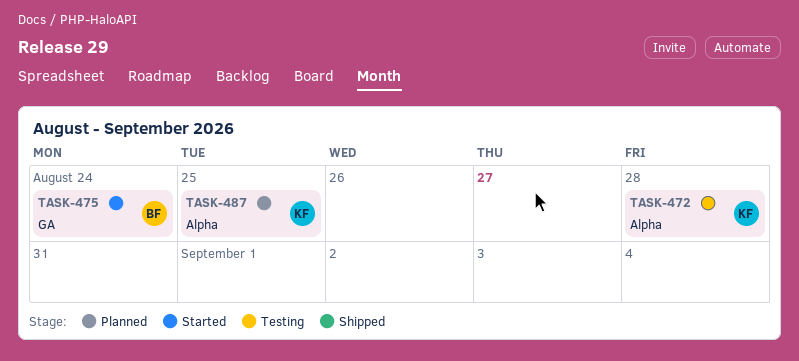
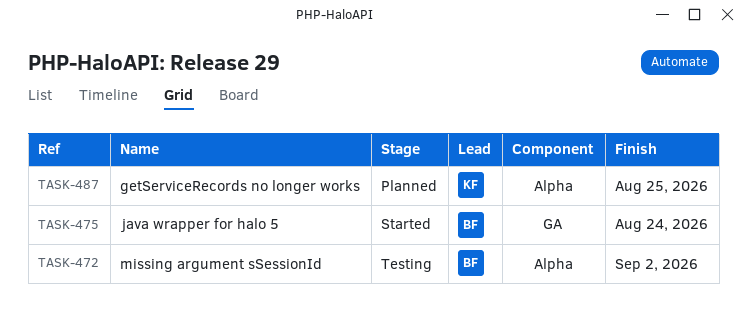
TASK-472, owner: KF -> BF
TASK-472, due: Aug 28 -> Sep 2

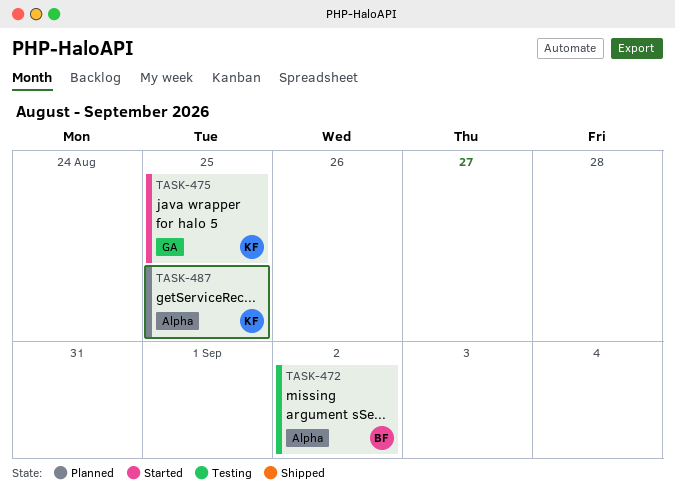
TASK-475, owner: BF -> KF
TASK-475, due: Aug 24 -> Aug 25

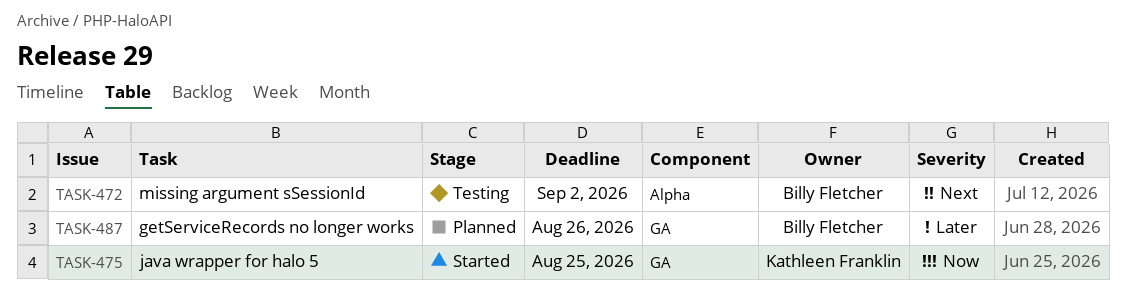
TASK-487, owner: Kathleen Franklin -> Billy Fletcher
TASK-487, label: Alpha -> GA
TASK-487, due: Aug 25 -> Aug 26

